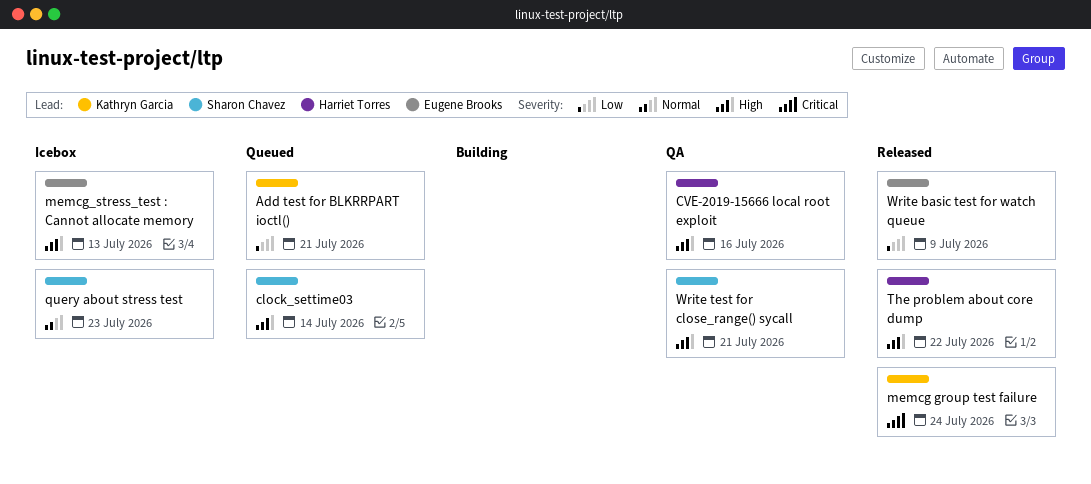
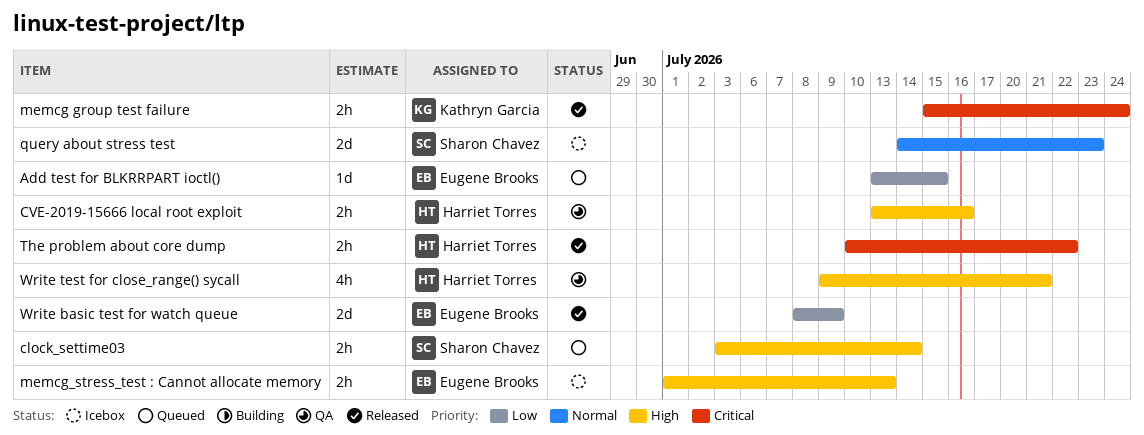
Add test for BLKRRPART ioctl(), owner: Kathryn Garcia -> Eugene Brooks
Add test for BLKRRPART ioctl(), due: Jul 21 -> Jul 15
The problem about core dump, priority: High -> Critical
Write test for close_range() sycall, owner: Sharon Chavez -> Harriet Torres

